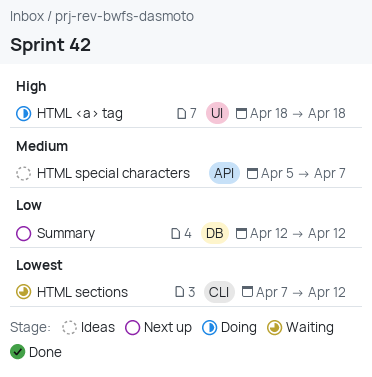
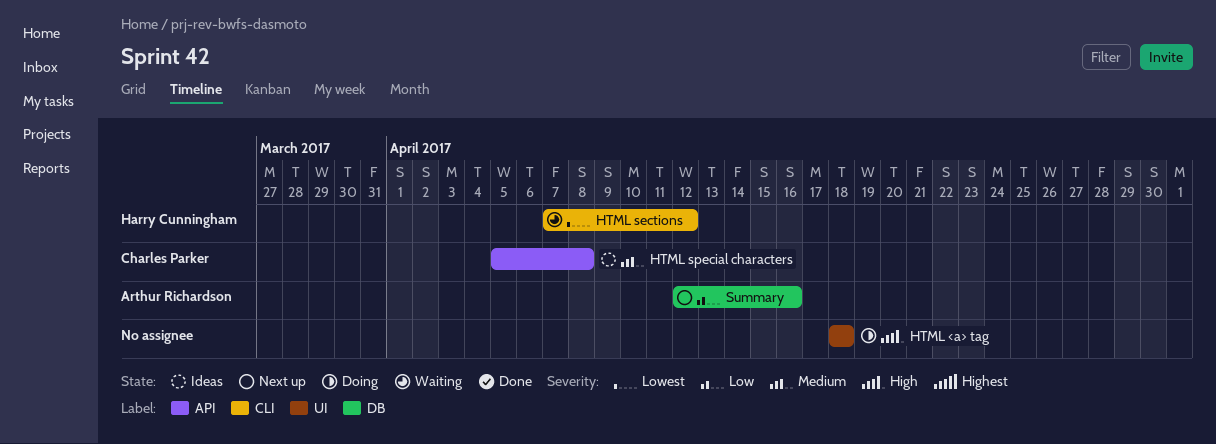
HTML special characters, due: Apr 7 -> Apr 8
Summary, due: Apr 12 -> Apr 16

